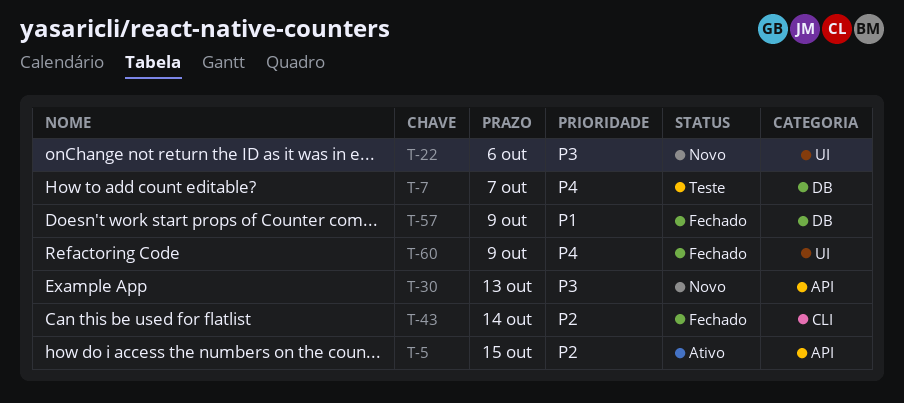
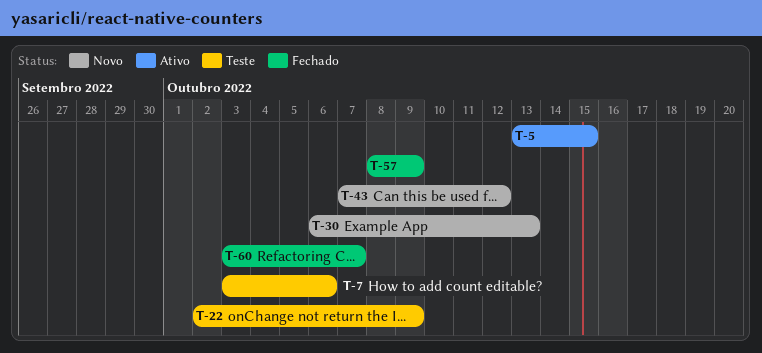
T-7, due: Oct 7 -> Oct 6
T-22, status: Novo -> Teste
T-22, due: Oct 6 -> Oct 9
T-43, status: Fechado -> Novo
T-43, due: Oct 14 -> Oct 12
T-60, due: Oct 9 -> Oct 7

